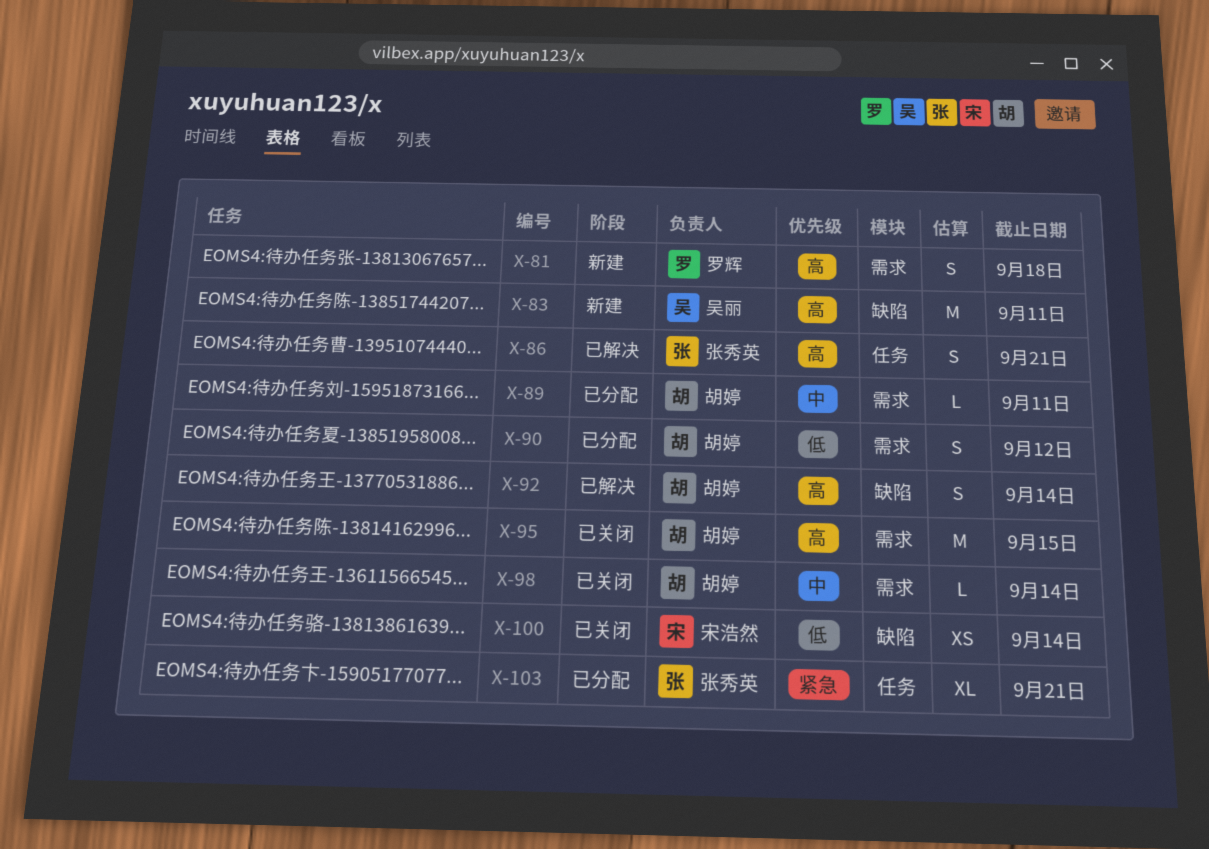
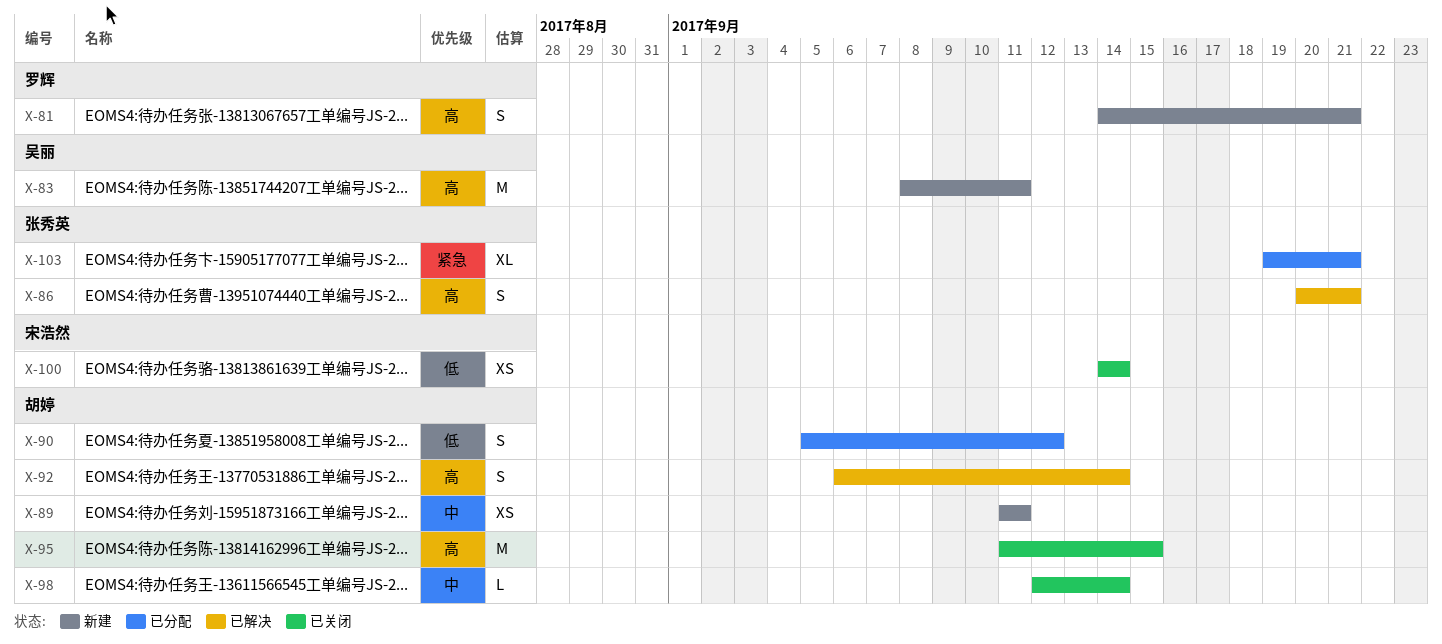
X-81, due: Sep 18 -> Sep 21
X-89, status: 已分配 -> 新建
X-89, estimate: L -> XS

